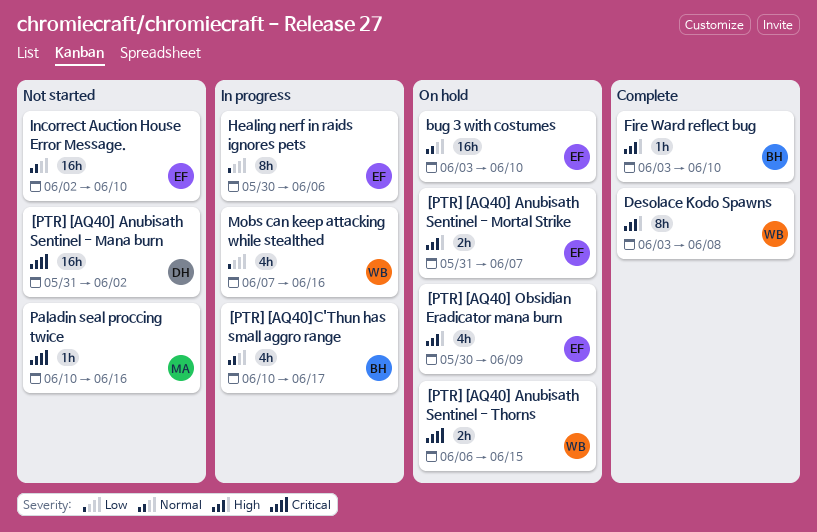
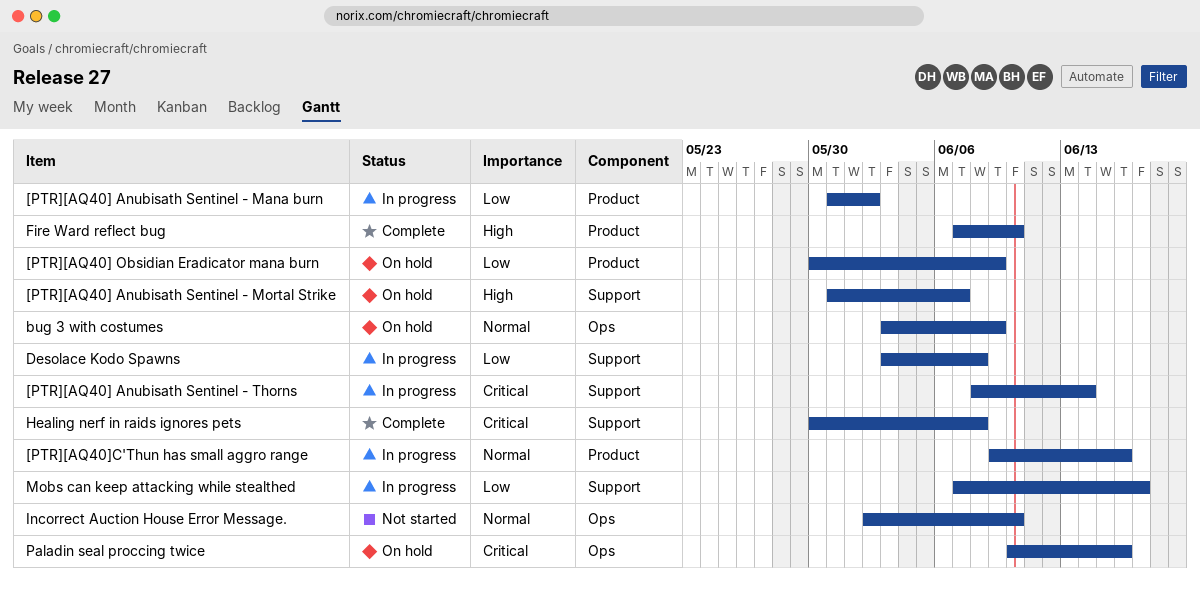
[PTR][AQ40] Anubisath Sentinel - Mana burn, status: Not started -> In progress
[PTR][AQ40] Anubisath Sentinel - Mana burn, priority: Critical -> Low
[PTR][AQ40] Anubisath Sentinel - Thorns, status: On hold -> In progress
[PTR][AQ40] Anubisath Sentinel - Thorns, start: Jun 6 -> Jun 8
[PTR][AQ40] Anubisath Sentinel - Thorns, due: Jun 15 -> Jun 14
[PTR][AQ40] Obsidian Eradicator mana burn, priority: High -> Low
[PTR][AQ40]C'Thun has small aggro range, start: Jun 10 -> Jun 9
[PTR][AQ40]C'Thun has small aggro range, due: Jun 17 -> Jun 16
bug 3 with costumes, due: Jun 10 -> Jun 9
Desolace Kodo Spawns, status: Complete -> In progress
Desolace Kodo Spawns, priority: High -> Low
Fire Ward reflect bug, start: Jun 3 -> Jun 7
Healing nerf in raids ignores pets, status: In progress -> Complete
Healing nerf in raids ignores pets, priority: Low -> Critical
Healing nerf in raids ignores pets, due: Jun 6 -> Jun 8
Mobs can keep attacking while stealthed, due: Jun 16 -> Jun 17
Paladin seal proccing twice, status: Not started -> On hold

